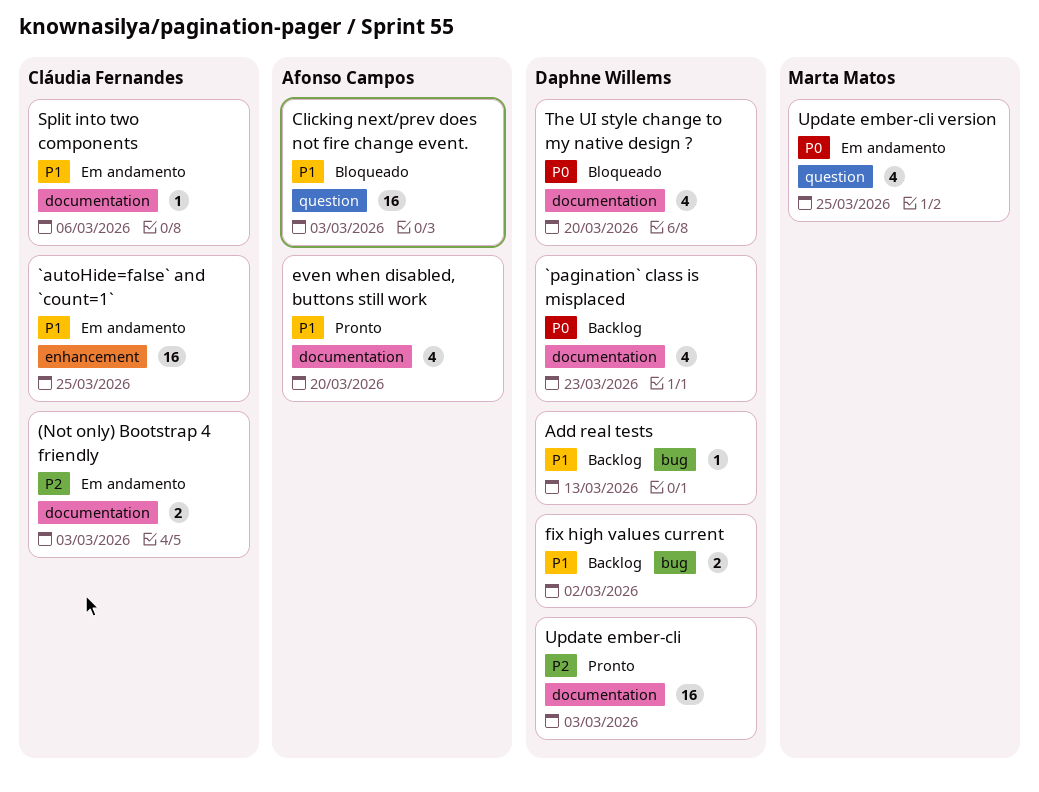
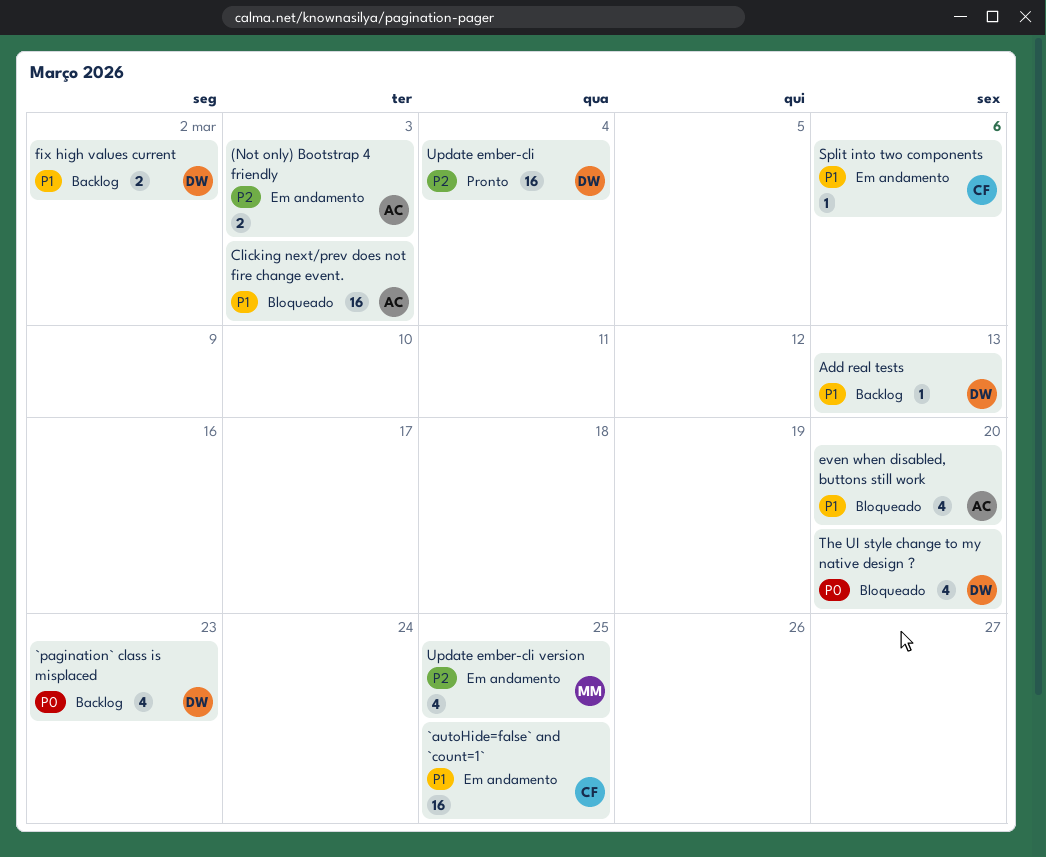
(Not only) Bootstrap 4 friendly, owner: Cláudia Fernandes -> Afonso Campos
even when disabled, buttons still work, status: Pronto -> Bloqueado
Update ember-cli, due: Mar 3 -> Mar 4
Update ember-cli version, priority: P0 -> P2

